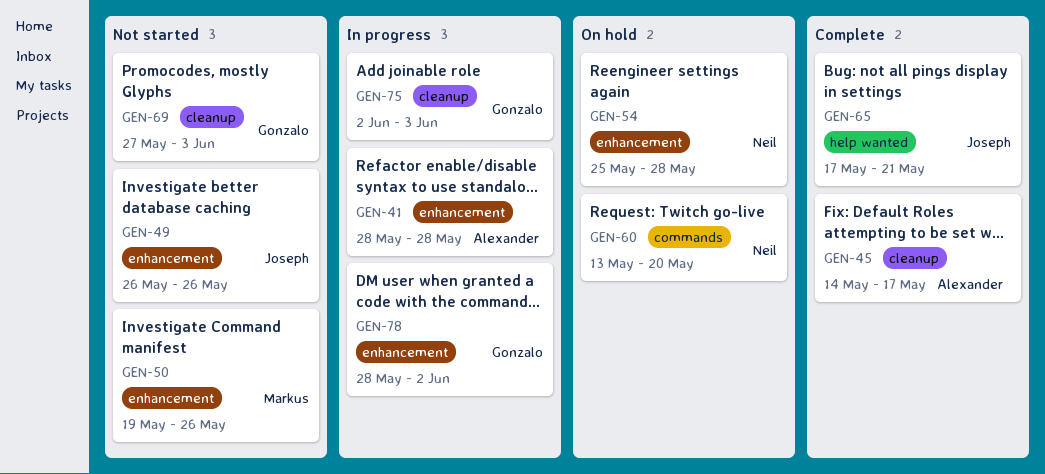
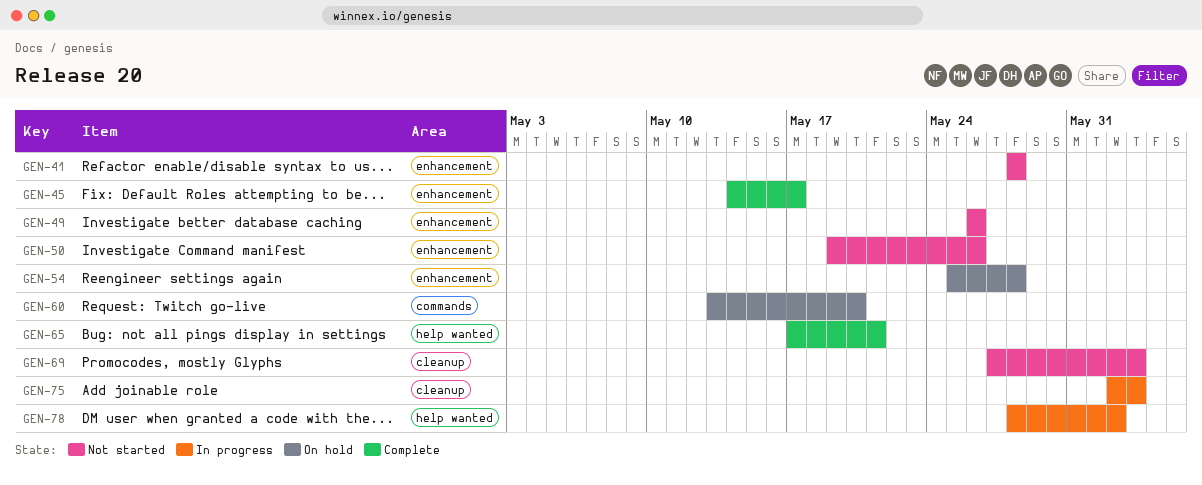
GEN-41, status: In progress -> Not started
GEN-45, label: cleanup -> enhancement
GEN-78, label: enhancement -> help wanted

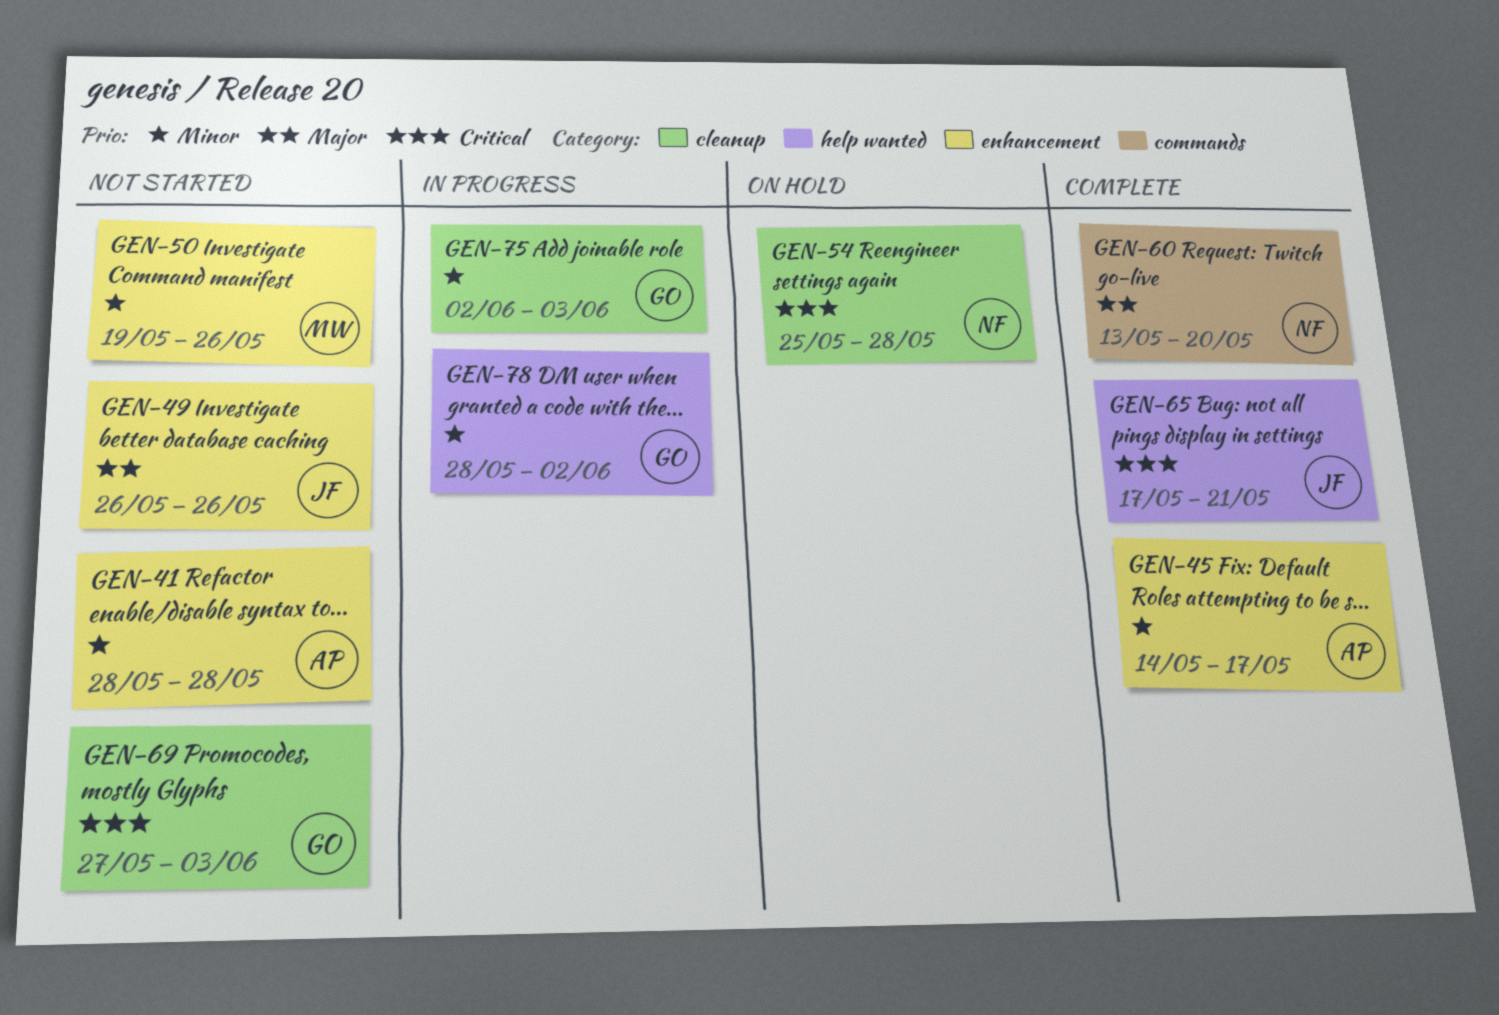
GEN-54, label: enhancement -> cleanup
GEN-60, status: On hold -> Complete

